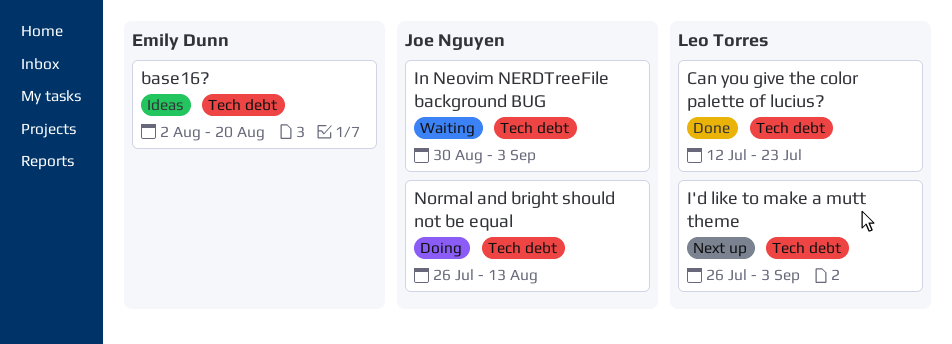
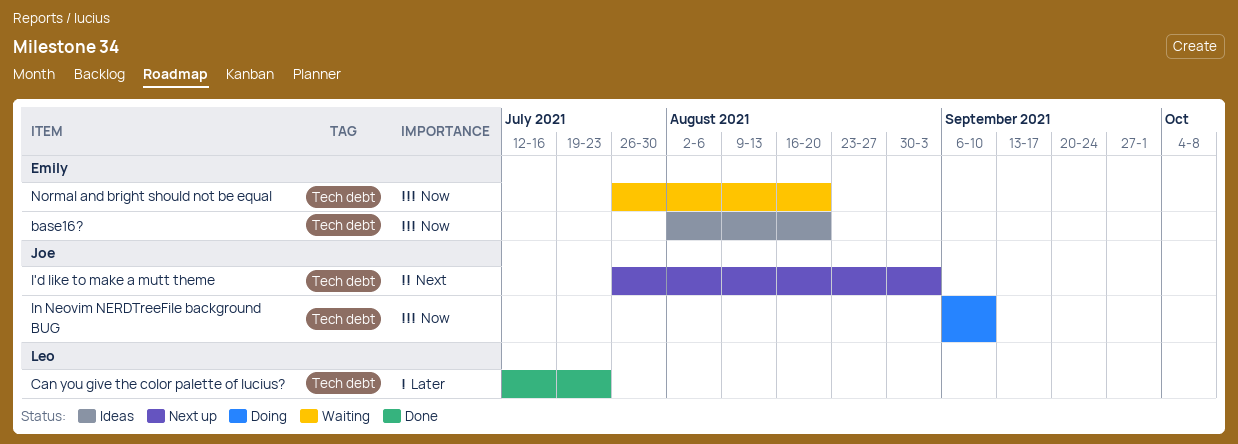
I'd like to make a mutt theme, owner: Leo Torres -> Joe Nguyen
In Neovim NERDTreeFile background BUG, status: Waiting -> Doing
In Neovim NERDTreeFile background BUG, start: Aug 30 -> Sep 6
In Neovim NERDTreeFile background BUG, due: Sep 3 -> Sep 10
Normal and bright should not be equal, status: Doing -> Waiting
Normal and bright should not be equal, owner: Joe Nguyen -> Emily Dunn
Normal and bright should not be equal, due: Aug 13 -> Aug 20

